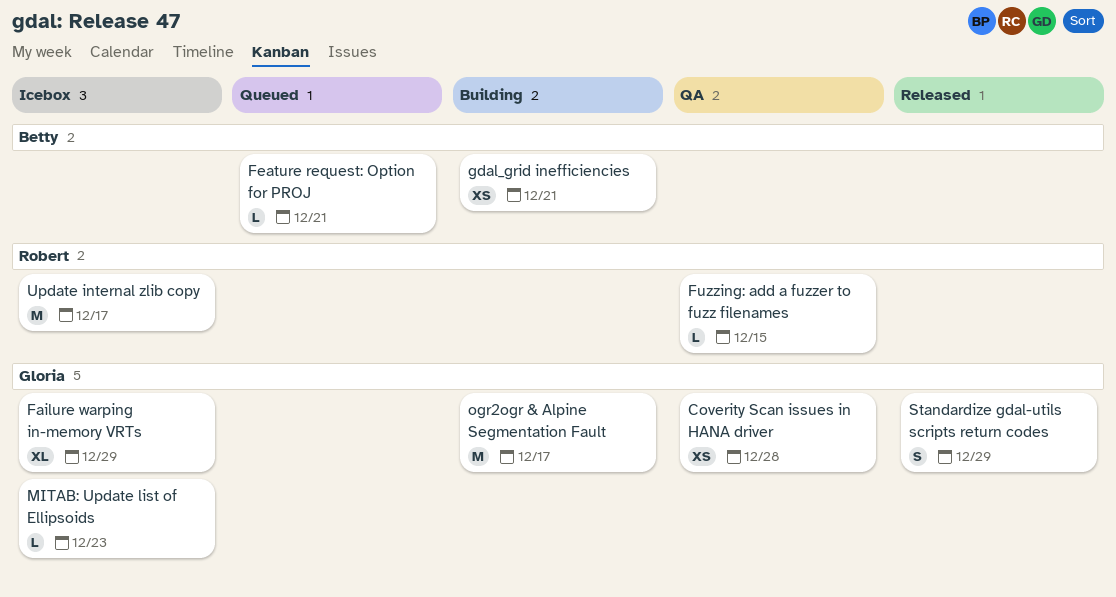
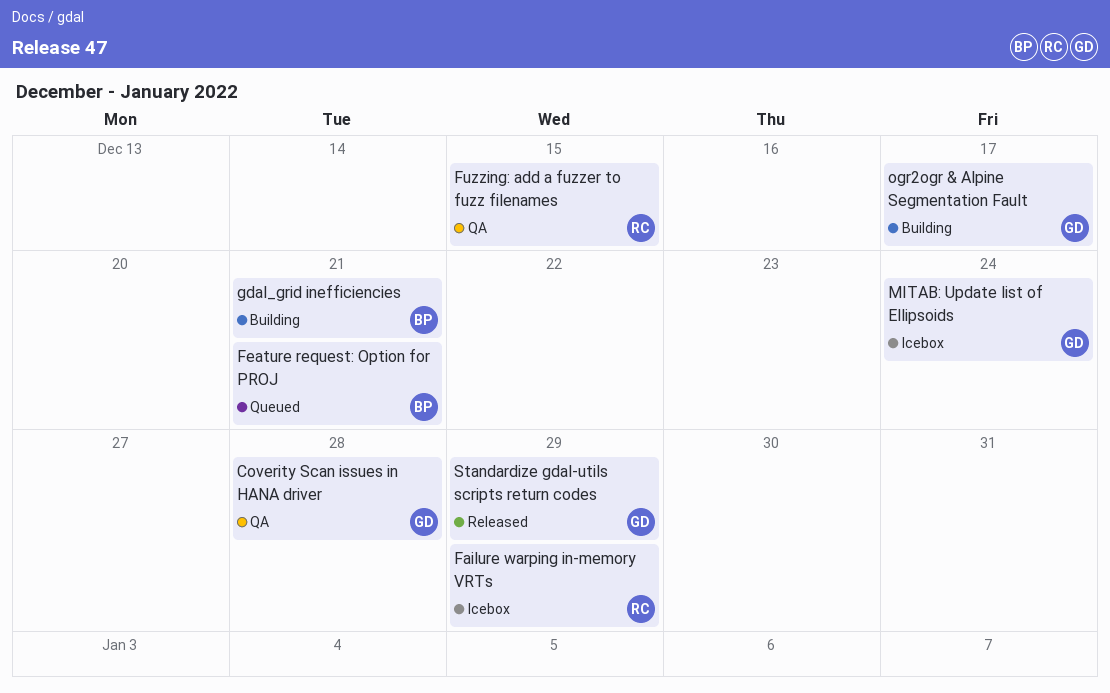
Failure warping in-memory VRTs, owner: Gloria -> Robert
MITAB: Update list of Ellipsoids, due: Dec 23 -> Dec 24
Update internal zlib copy: present -> none

